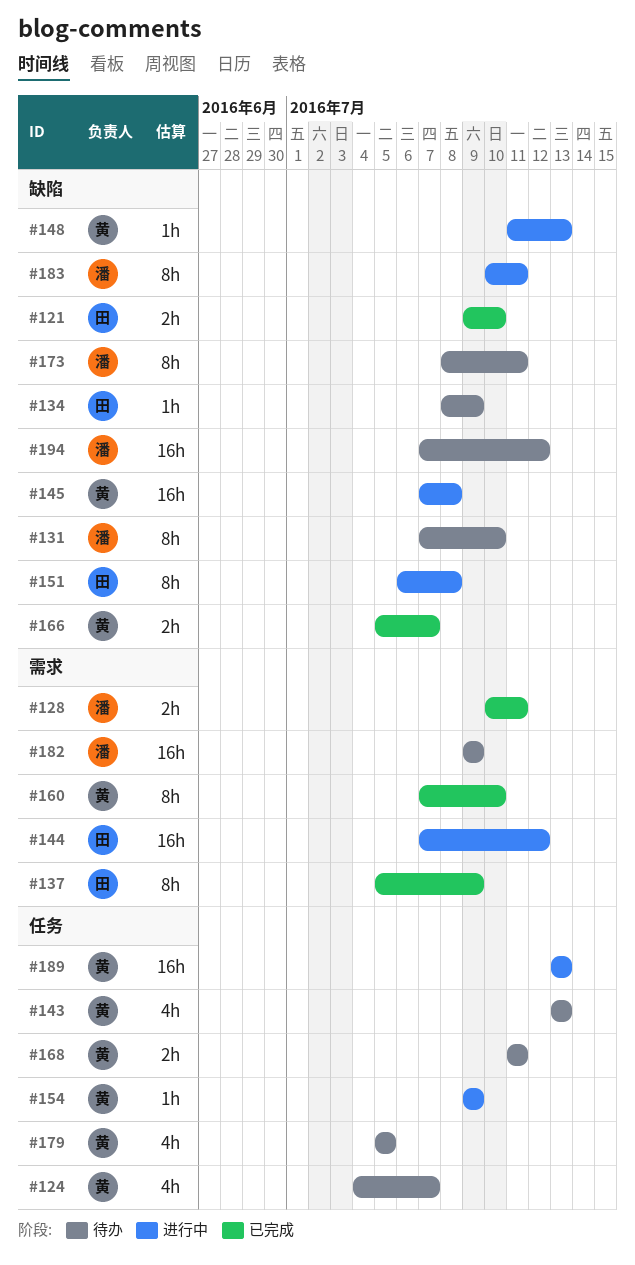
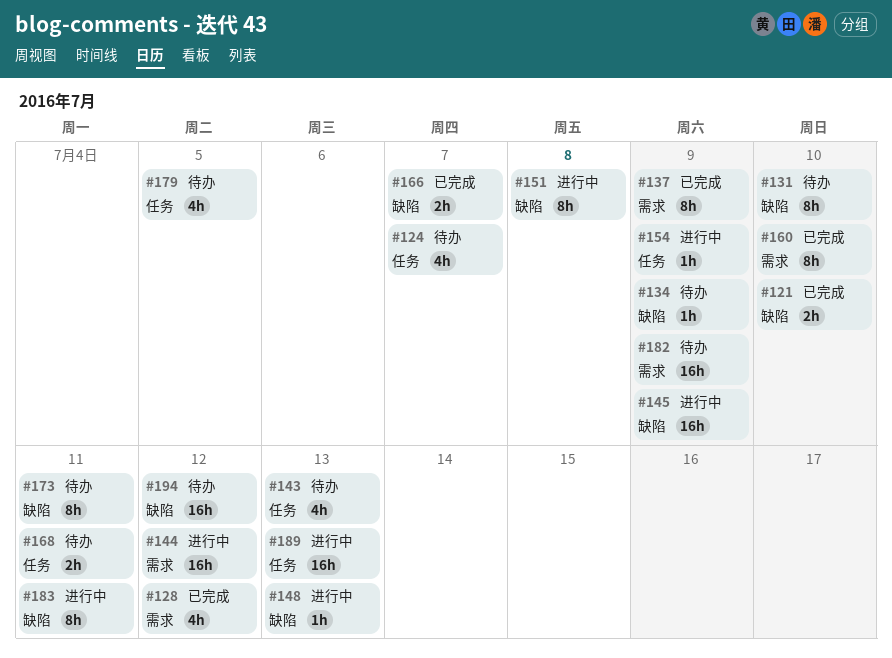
#128, estimate: 2h -> 4h
#128, due: Jul 11 -> Jul 12
#145, due: Jul 8 -> Jul 9

